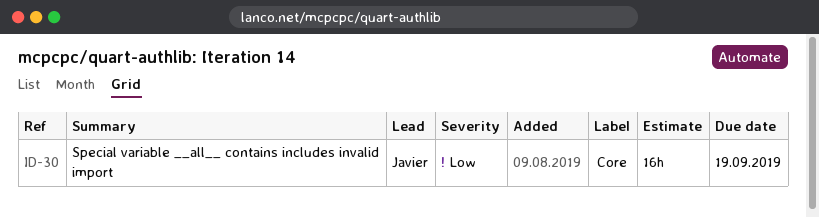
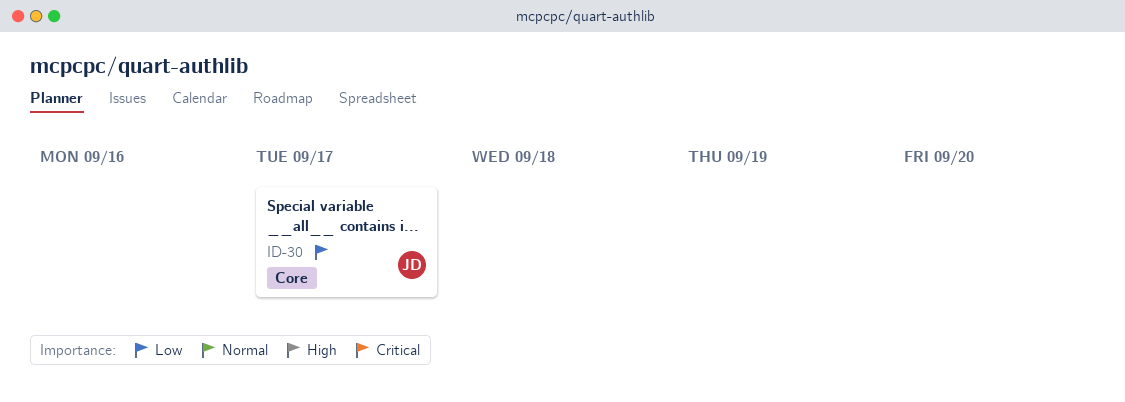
ID-30, due: Sep 19 -> Sep 17

